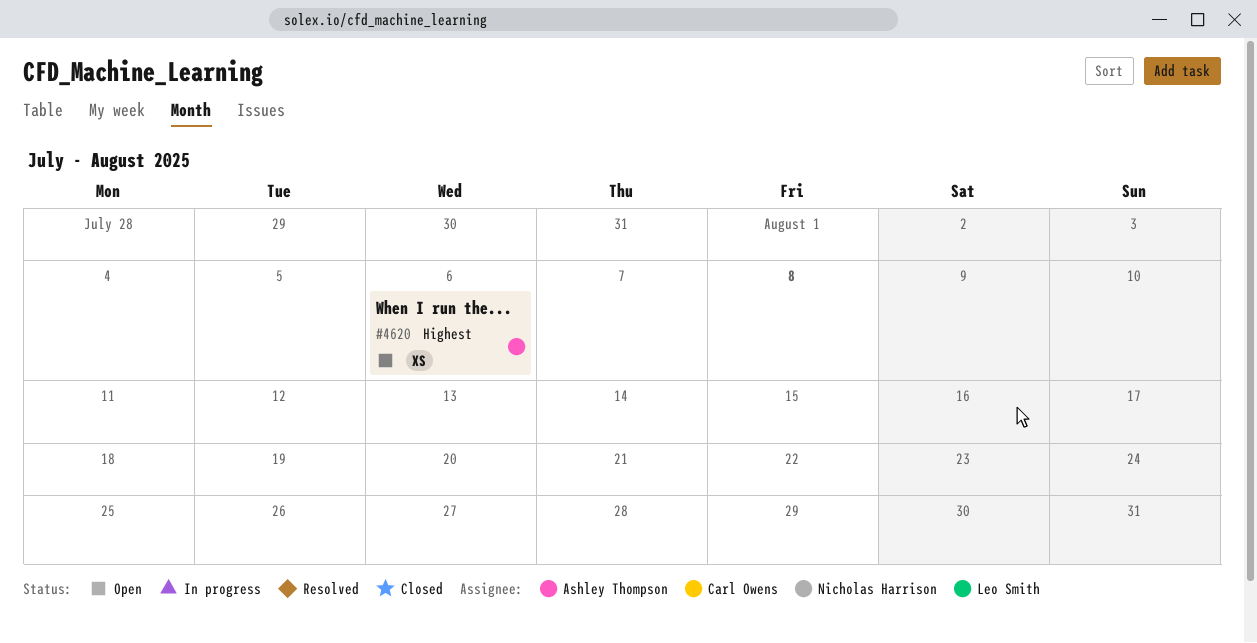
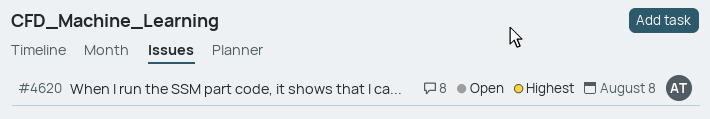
#4620, due: Aug 6 -> Aug 8

